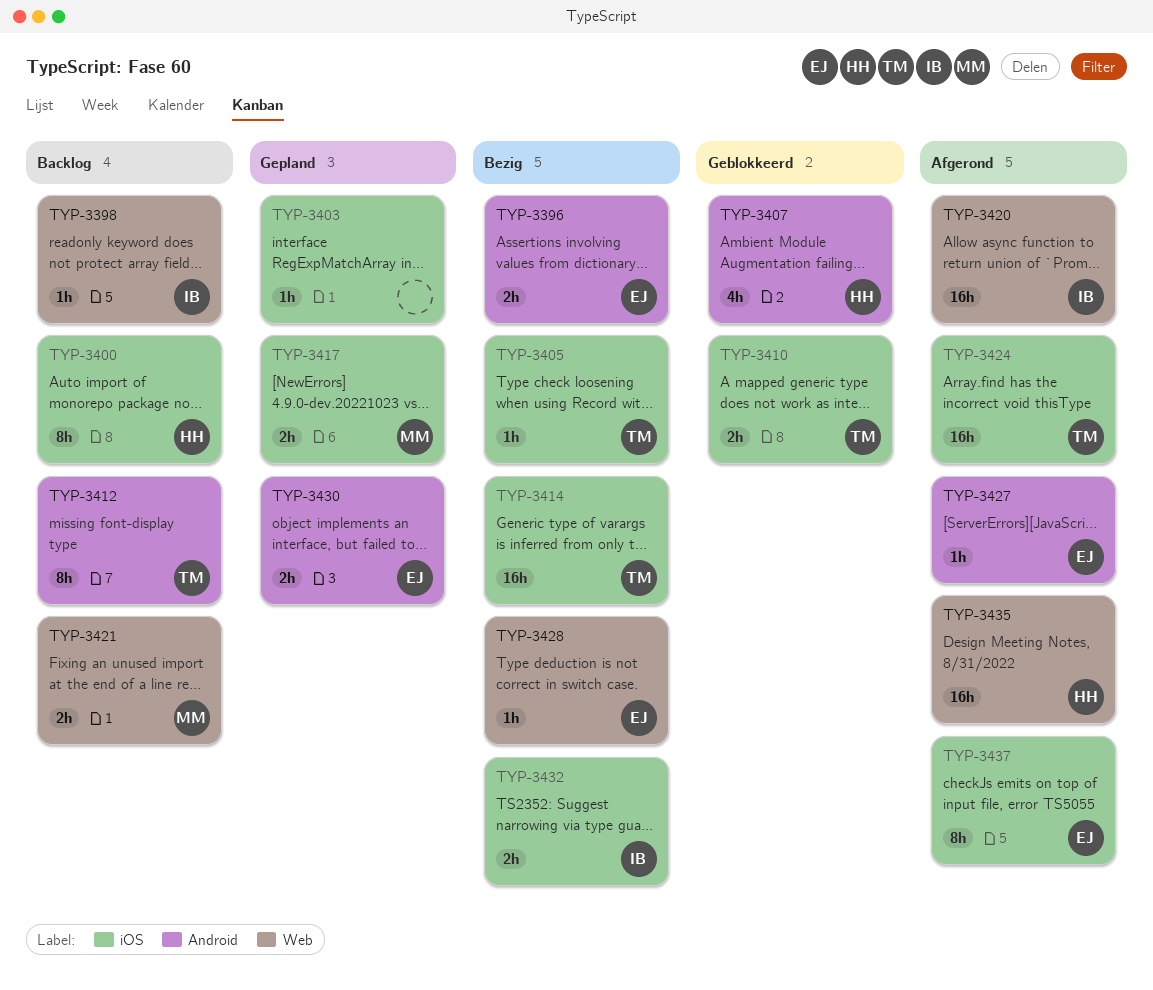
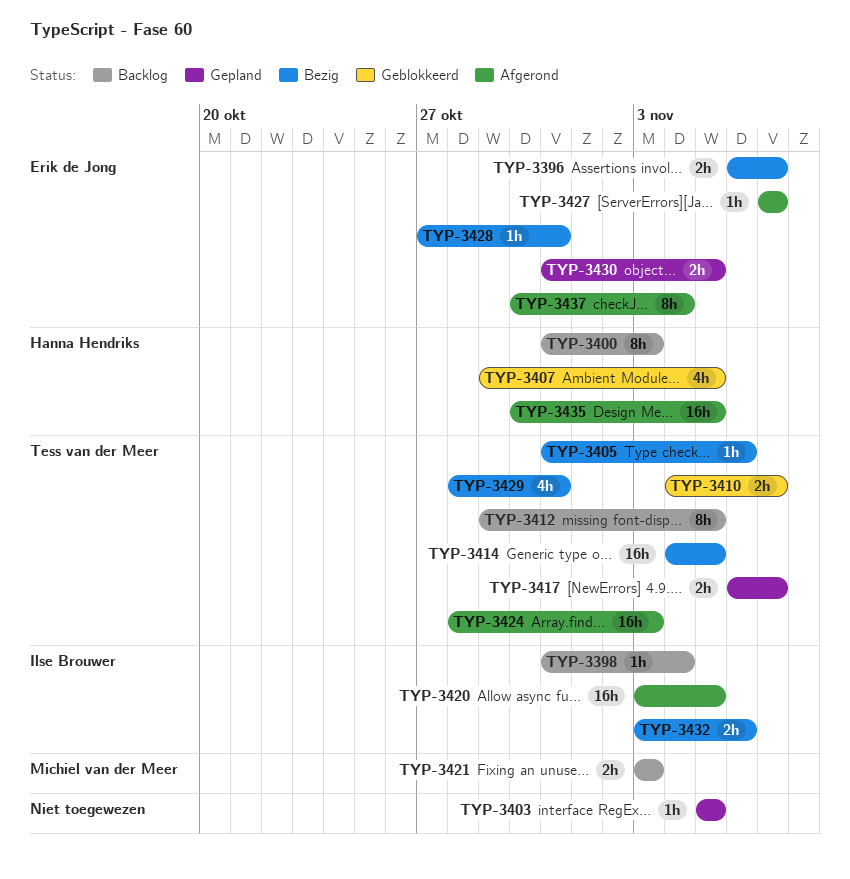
TYP-3417, owner: Michiel van der Meer -> Tess van der Meer
TYP-3429: none -> present

